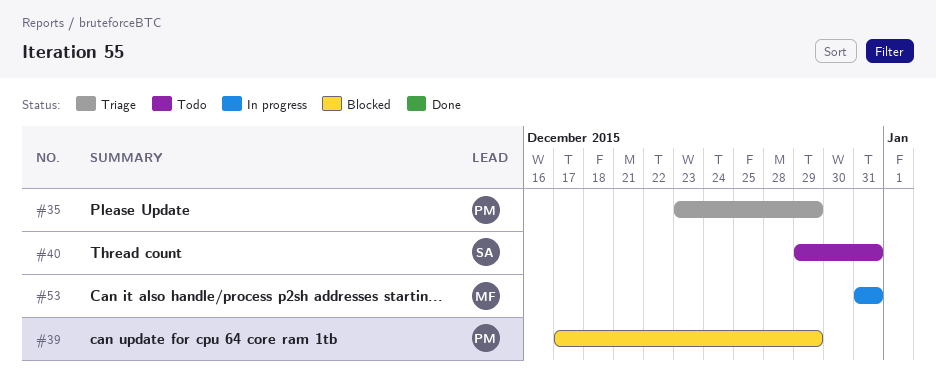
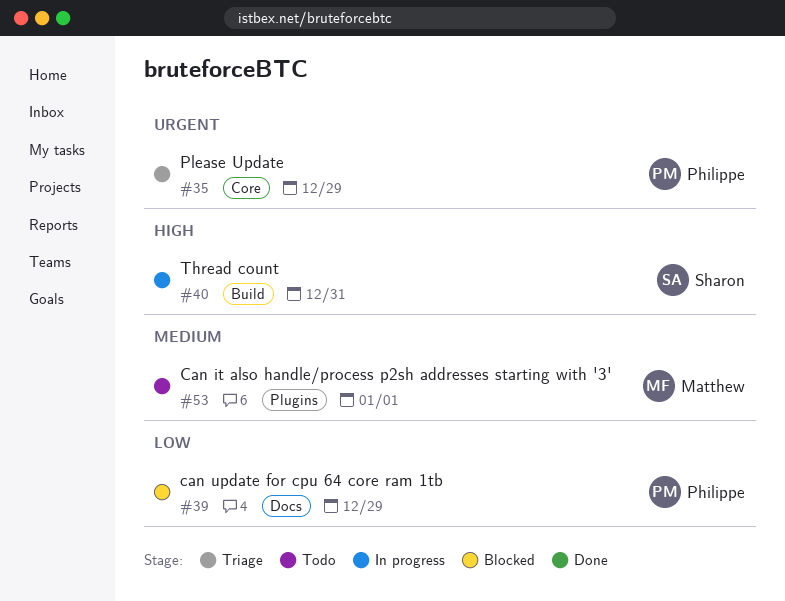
#40, status: Todo -> In progress
#53, status: In progress -> Todo
#53, due: Dec 31 -> Jan 1

